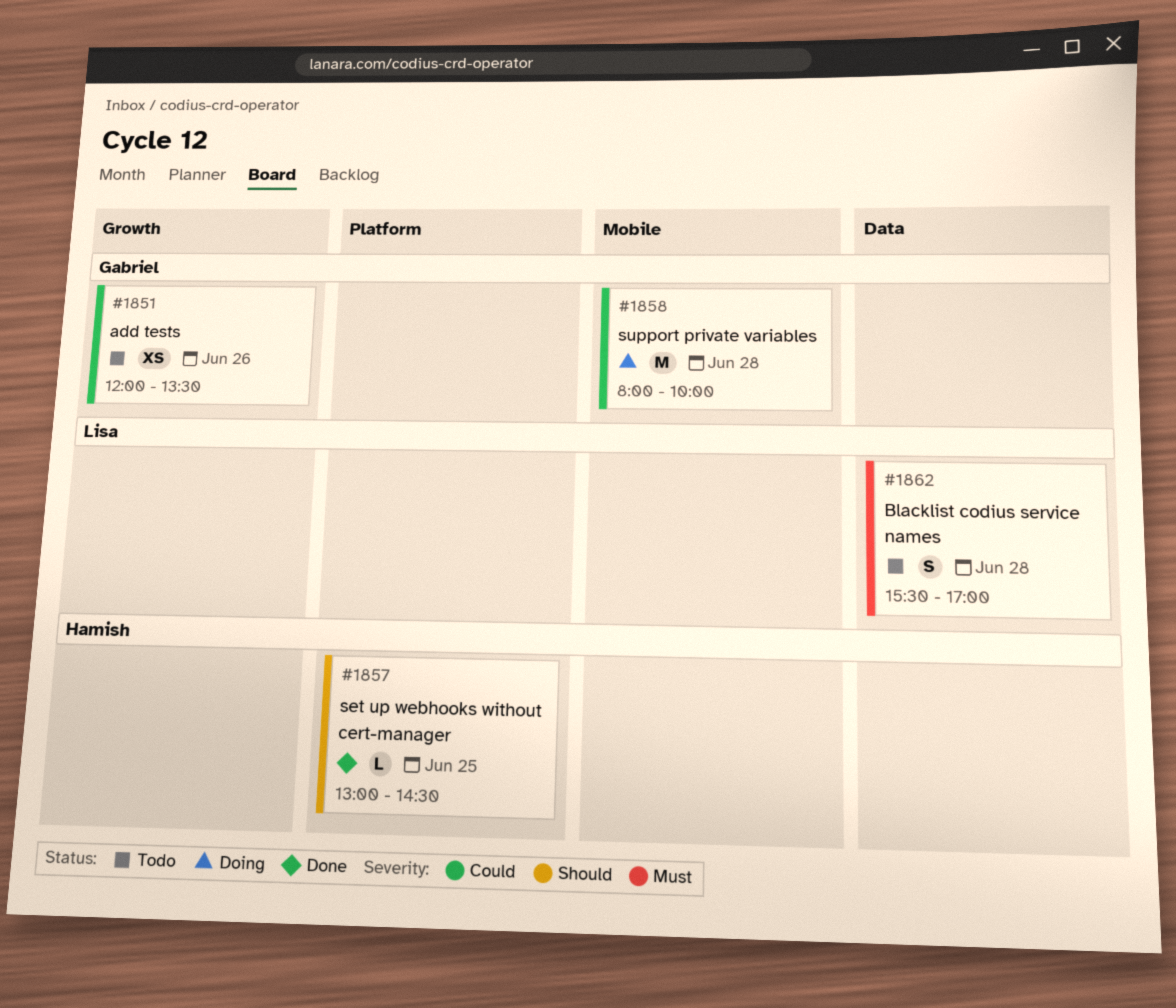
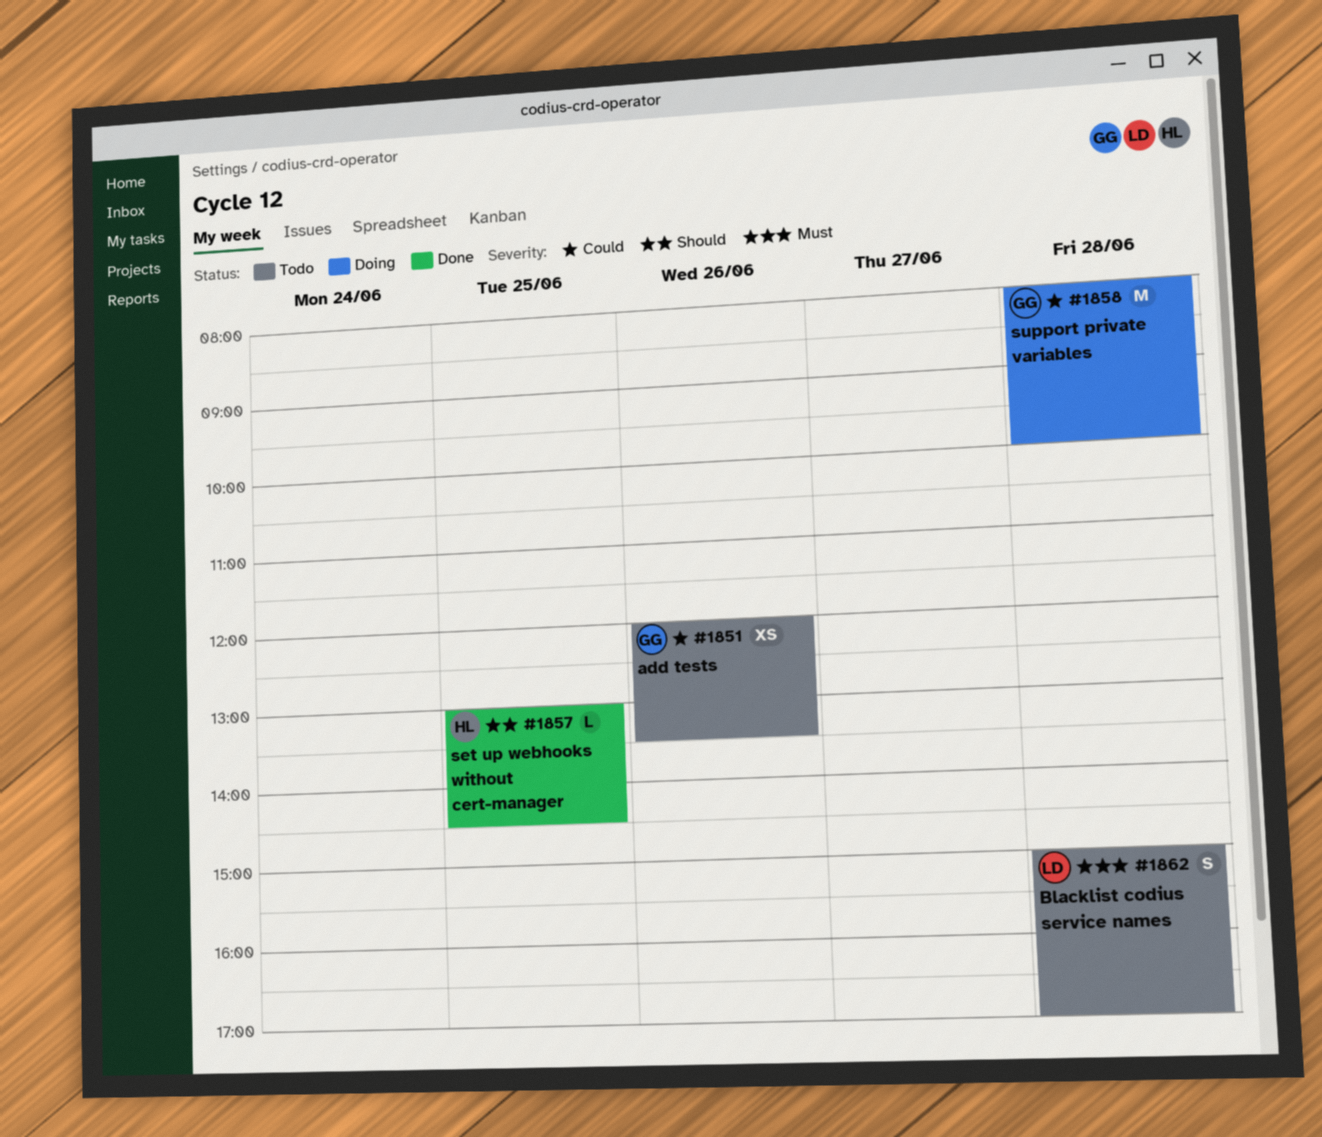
#1862, begins: 15:30 -> 15:00

